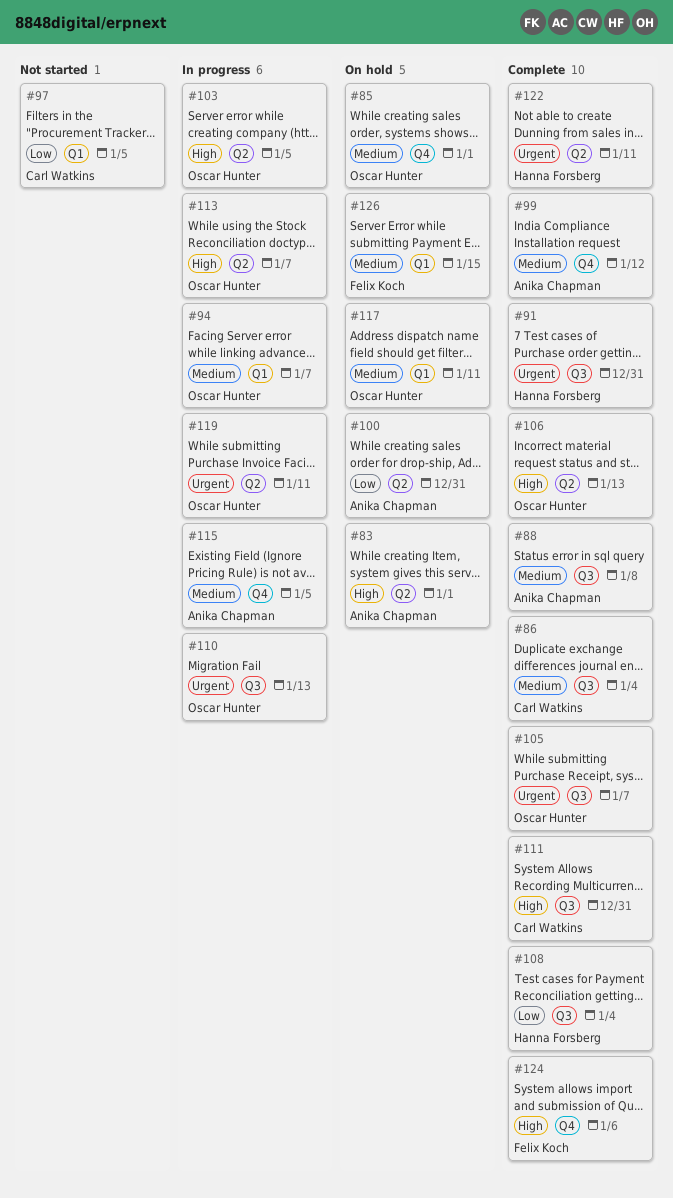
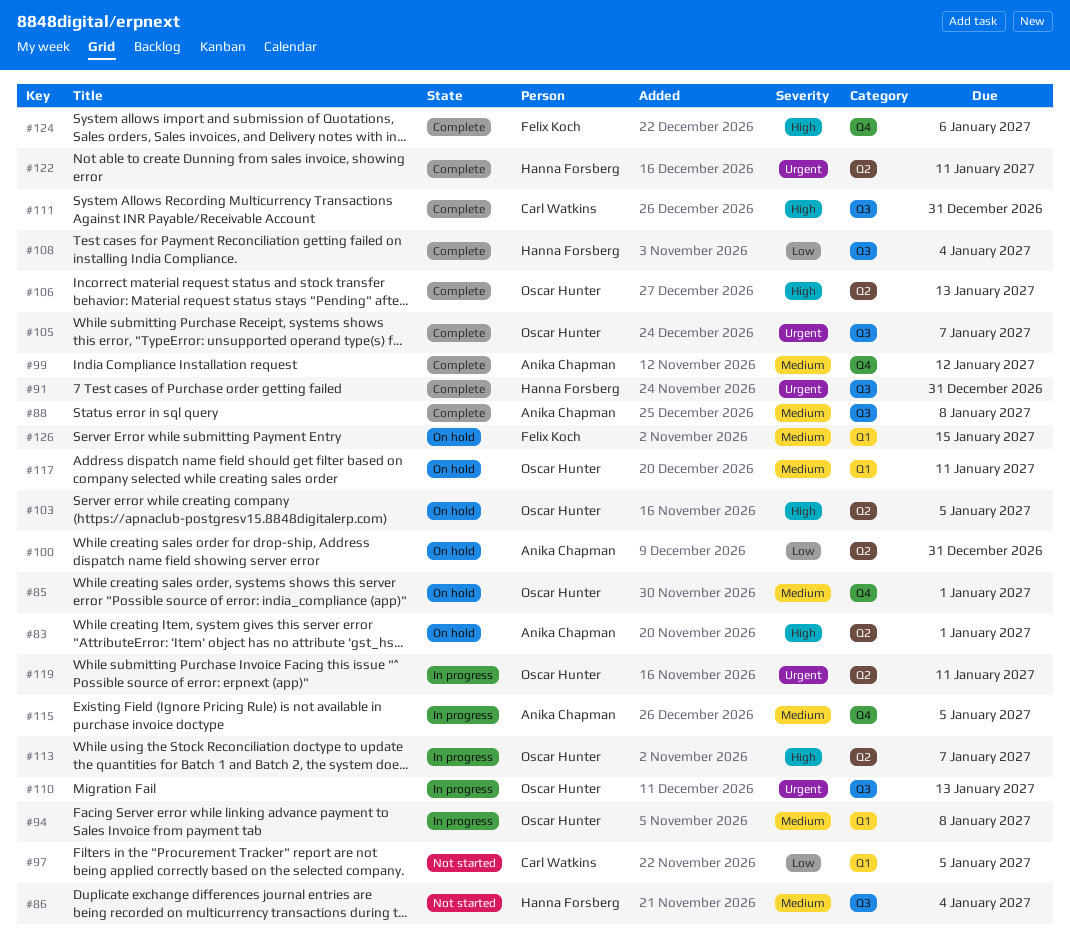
#86, status: Complete -> Not started
#86, owner: Carl Watkins -> Hanna Forsberg
#94, due: Jan 7 -> Jan 8
#103, status: In progress -> On hold

